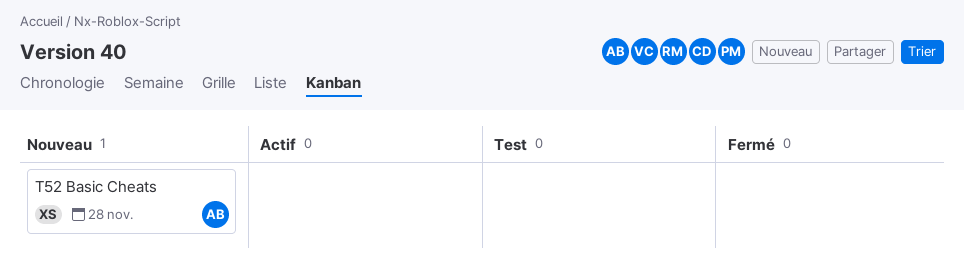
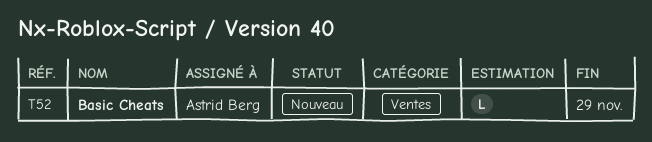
T52, estimate: XS -> L
T52, due: Nov 28 -> Nov 29

